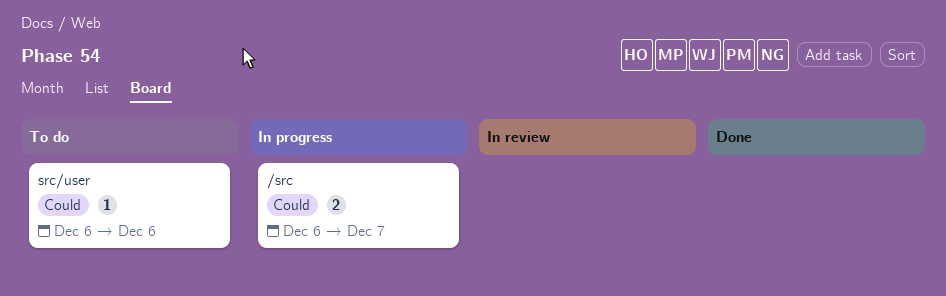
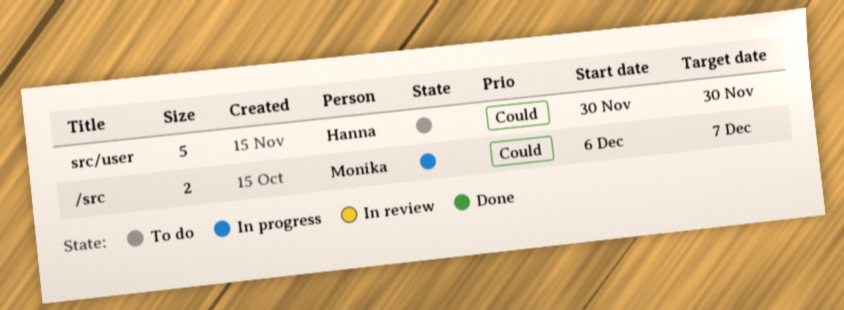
src/user, estimate: 1 -> 5
src/user, start: Dec 6 -> Nov 30
src/user, due: Dec 6 -> Nov 30

